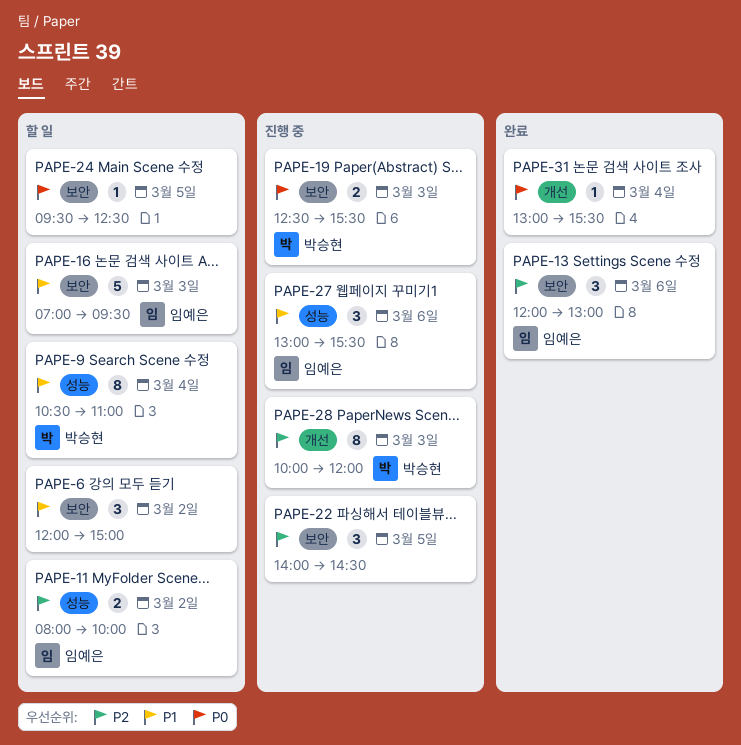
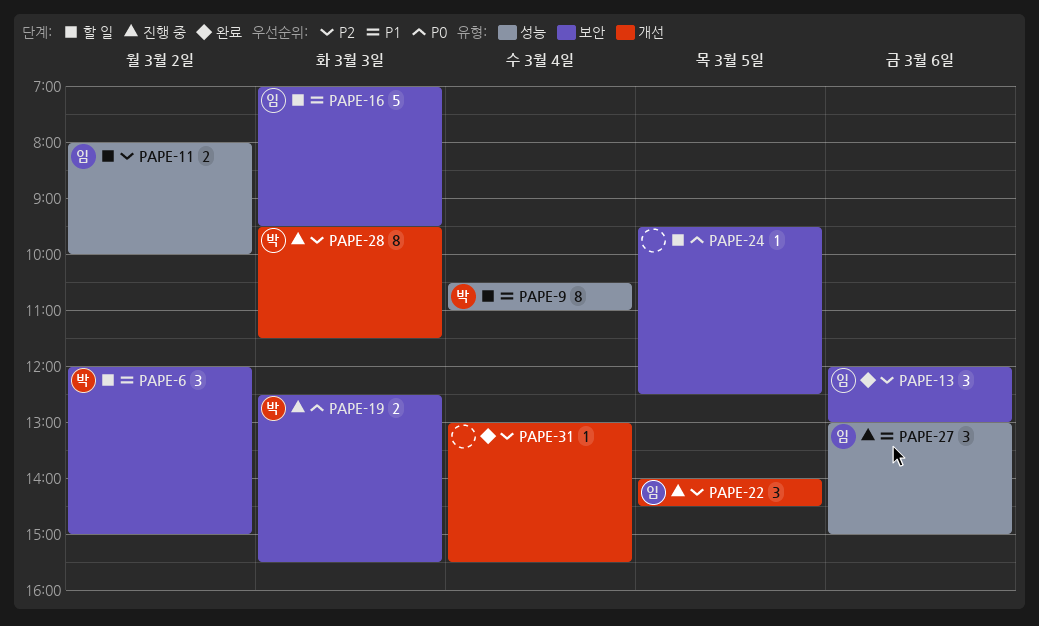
PAPE-6, owner: none -> 박승현
PAPE-22, owner: none -> 임예은
PAPE-22, label: 보안 -> 개선
PAPE-27, ends: 15:30 -> 15:00
PAPE-28, begins: 10:00 -> 09:30
PAPE-28, ends: 12:00 -> 11:30
PAPE-31, priority: P0 -> P2

